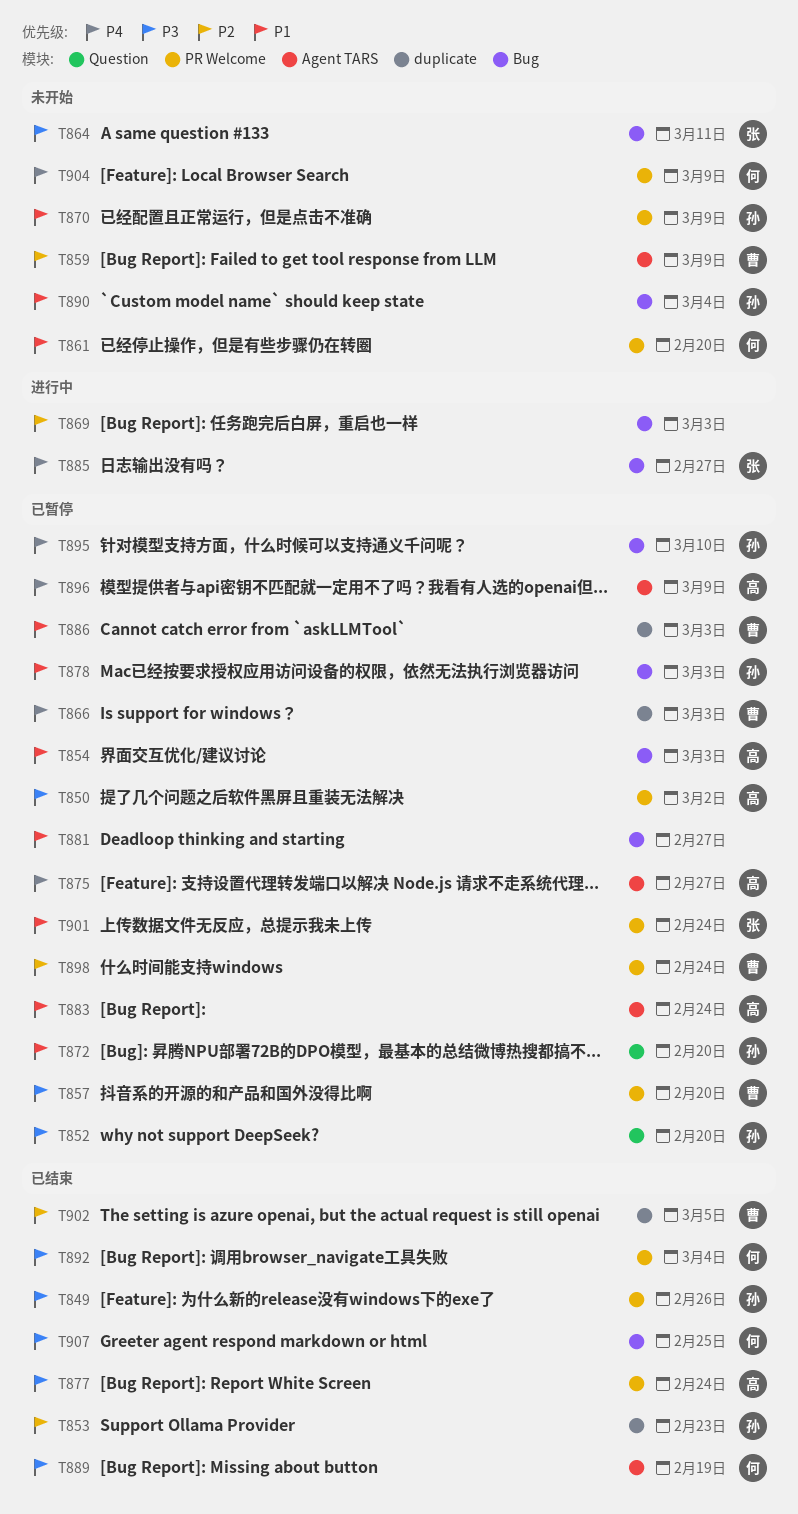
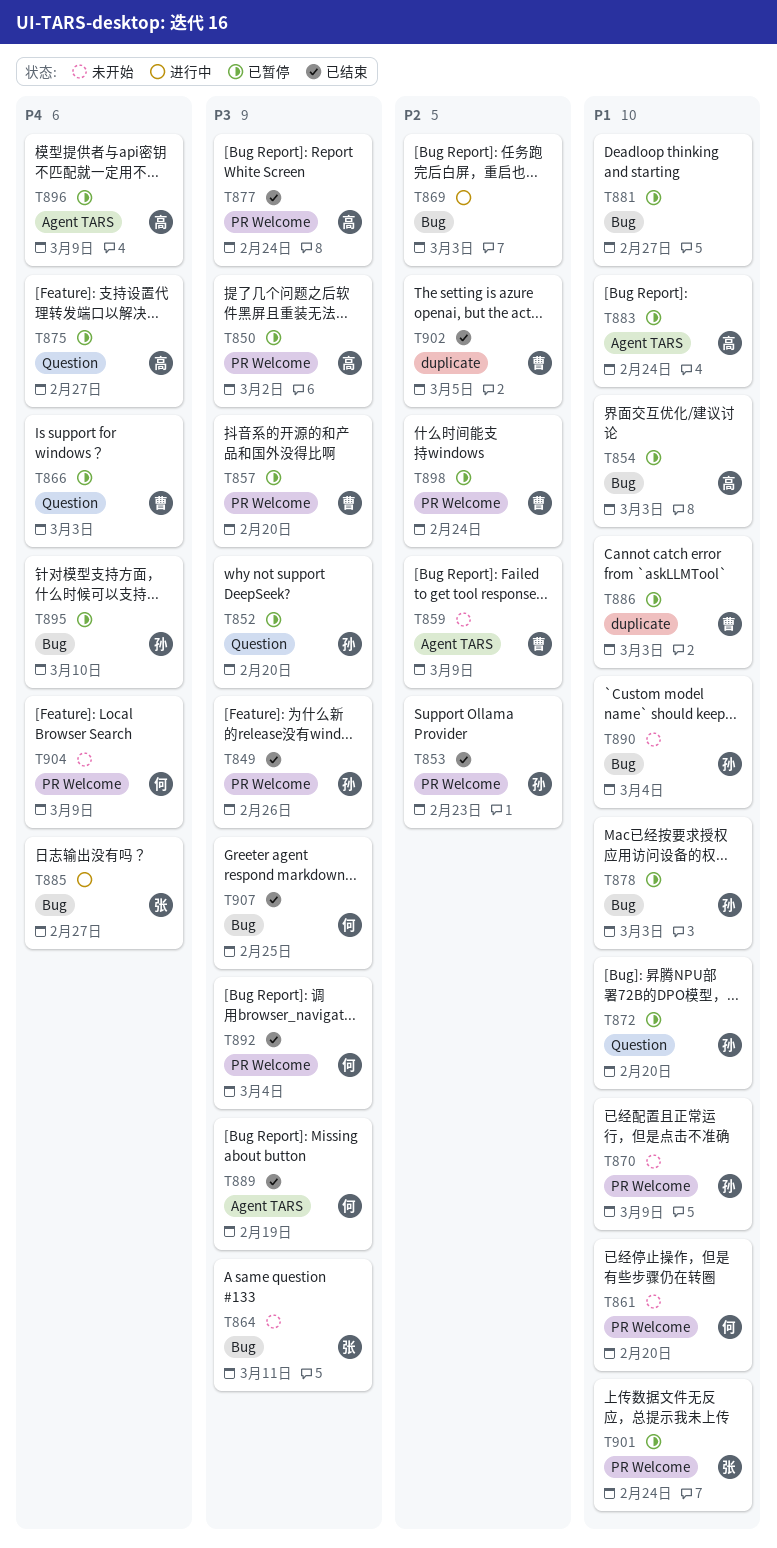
T853, label: duplicate -> PR Welcome
T866, label: duplicate -> Question
T875, label: Agent TARS -> Question

